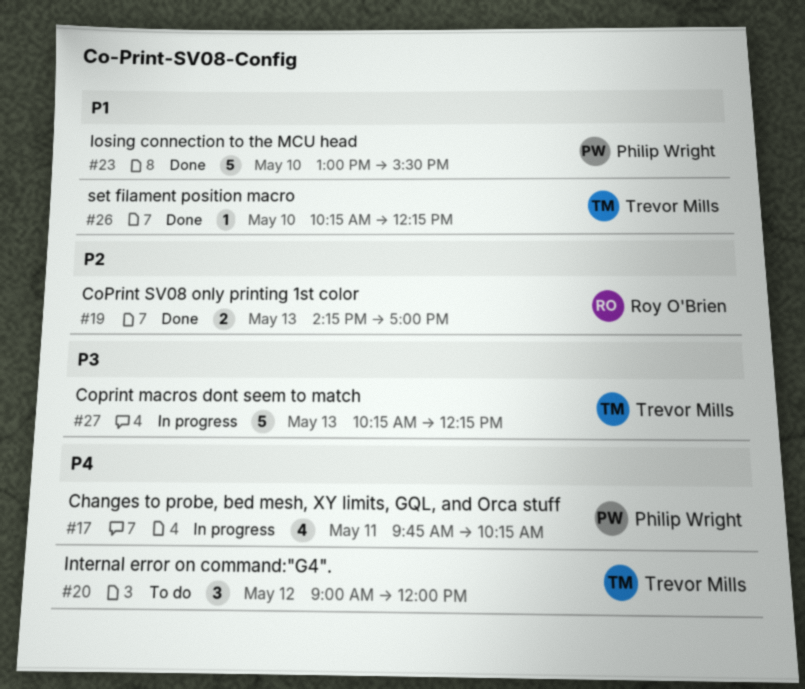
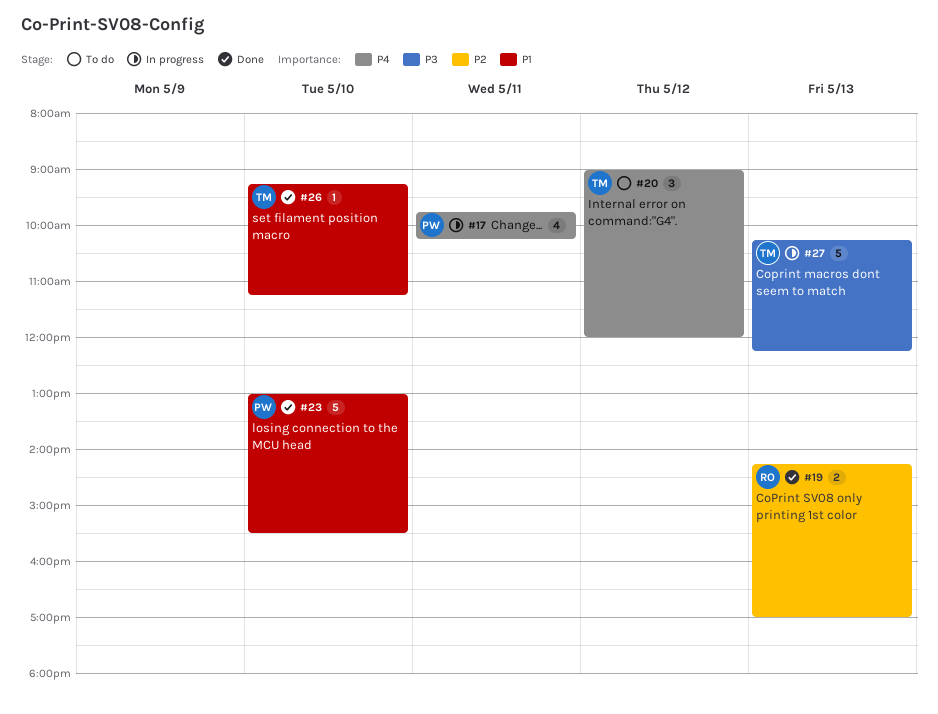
#26, begins: 10:15 -> 09:15
#26, ends: 12:15 -> 11:15

